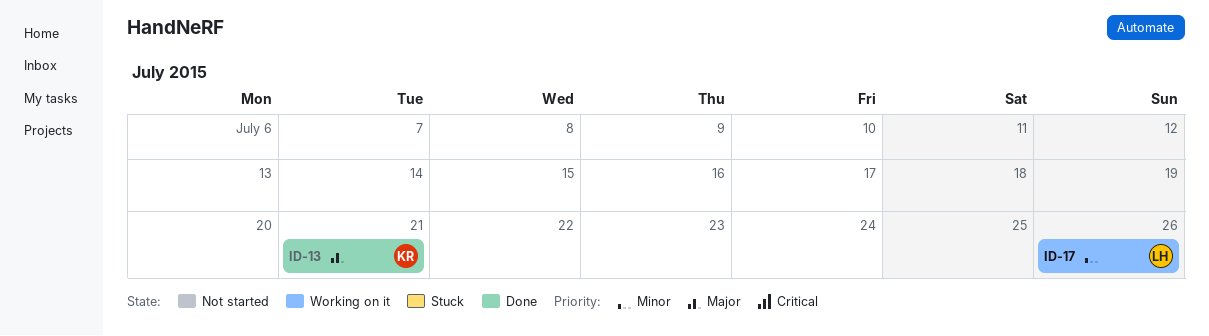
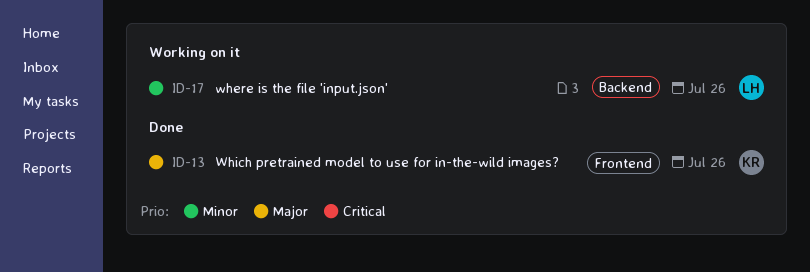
ID-13, due: Jul 21 -> Jul 26

